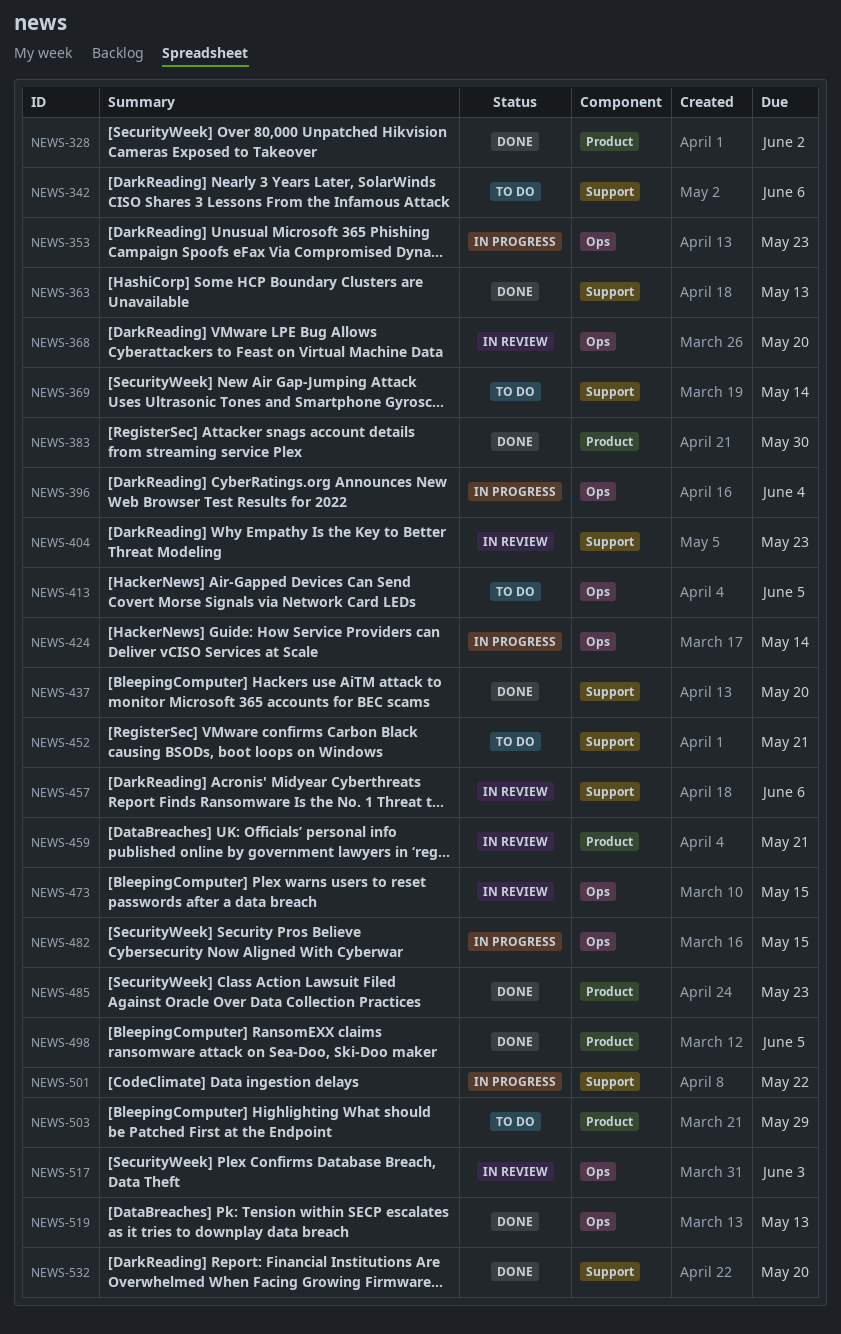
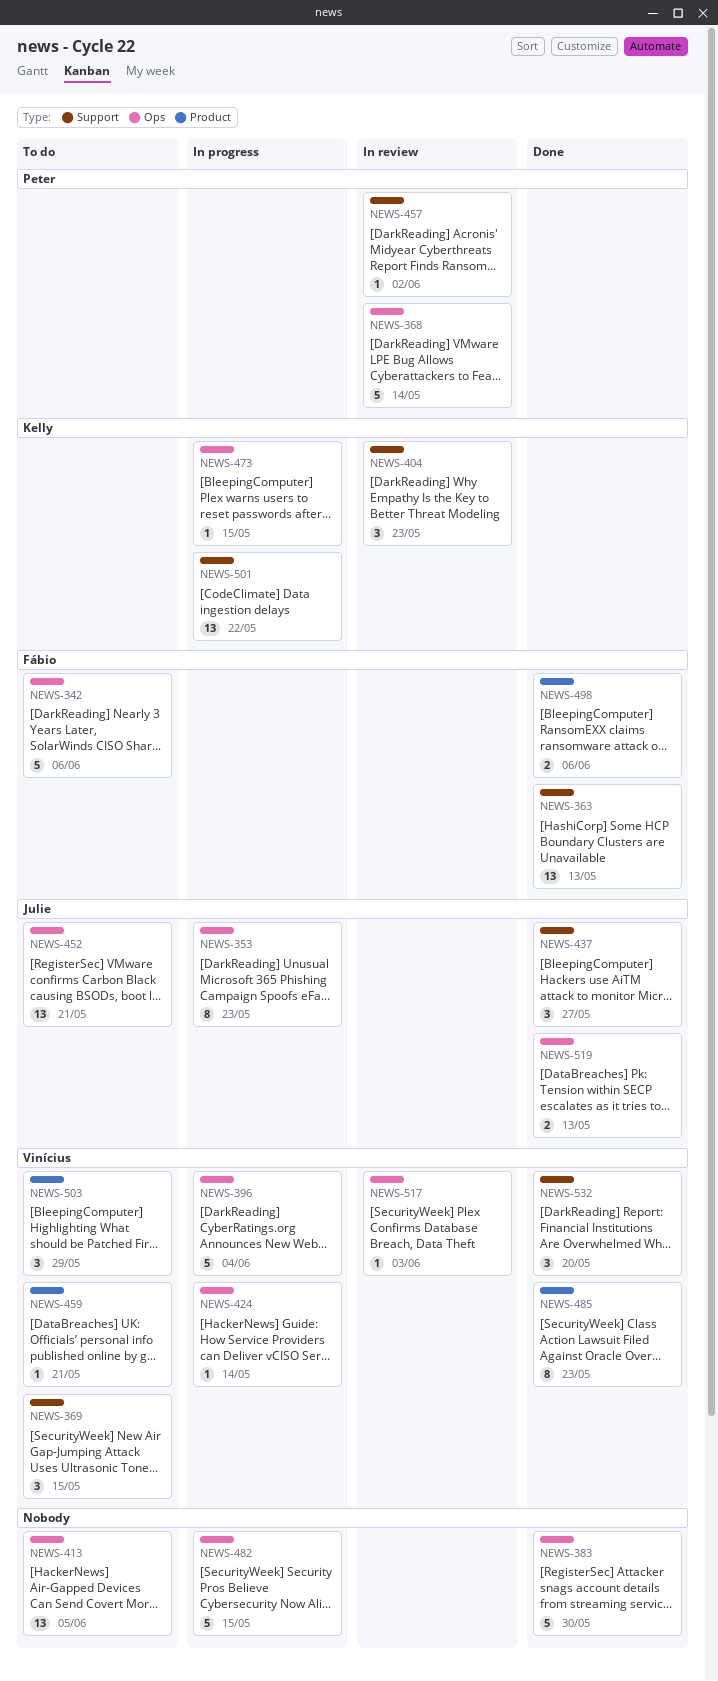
NEWS-328: present -> none
NEWS-342, label: Support -> Ops
NEWS-368, due: May 20 -> May 14
NEWS-369, due: May 14 -> May 15
NEWS-383, label: Product -> Ops
NEWS-437, due: May 20 -> May 27
NEWS-452, label: Support -> Ops
NEWS-457, due: Jun 6 -> Jun 2
NEWS-459, status: In review -> To do
NEWS-473, status: In review -> In progress
NEWS-498, due: Jun 5 -> Jun 6

